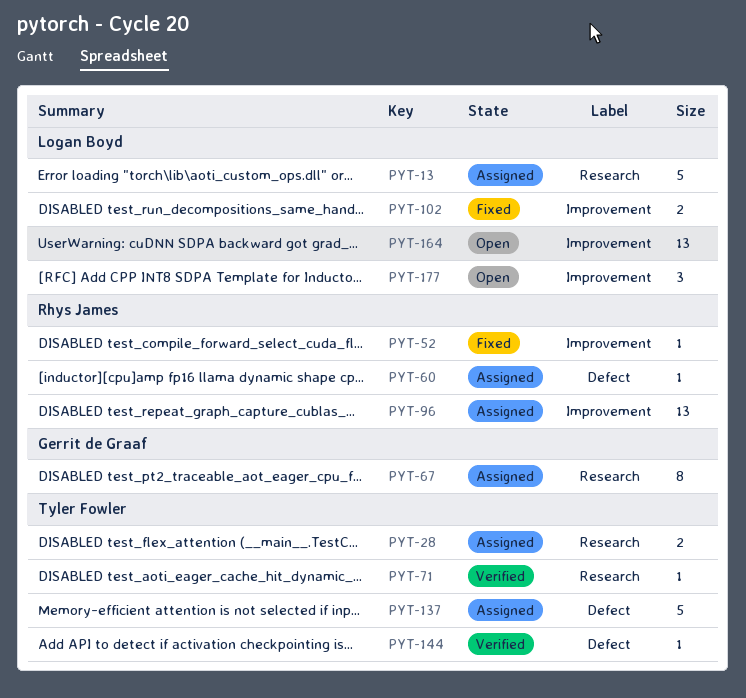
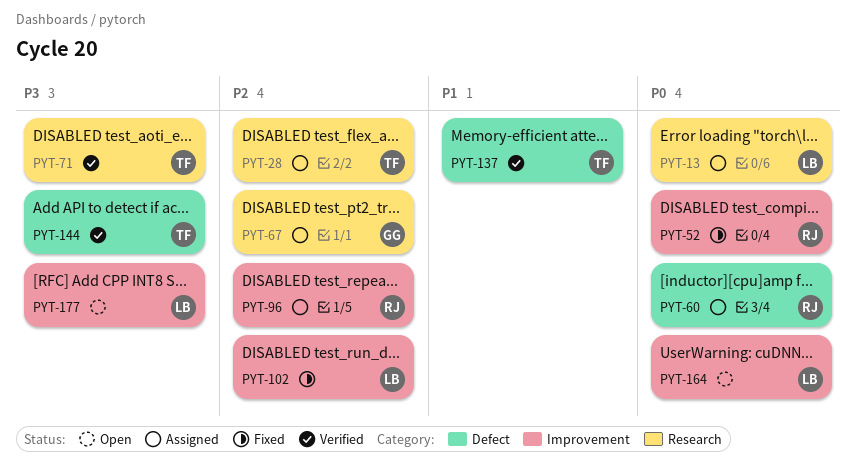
PYT-137, status: Assigned -> Verified

